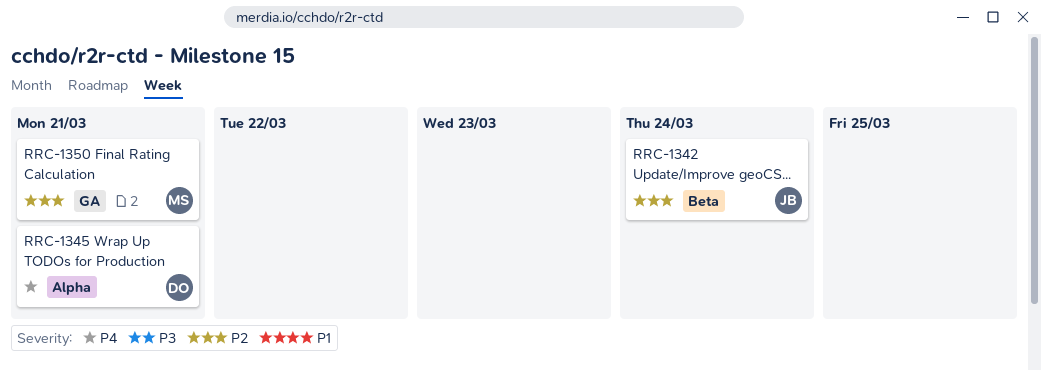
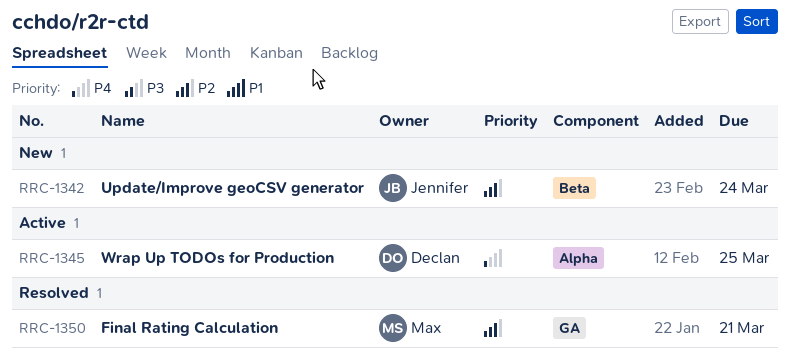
RRC-1345, due: Mar 21 -> Mar 25

